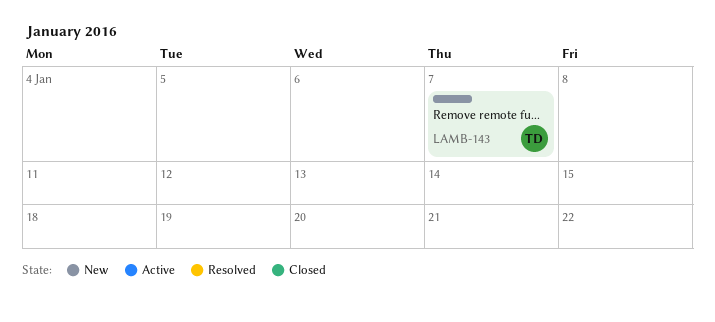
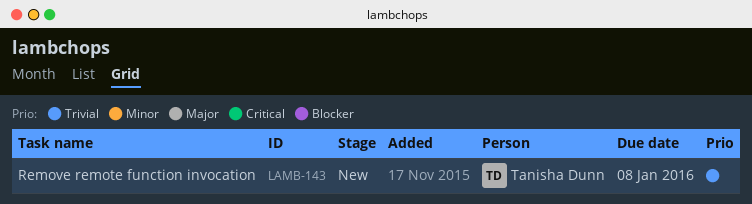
LAMB-143, due: Jan 7 -> Jan 8

